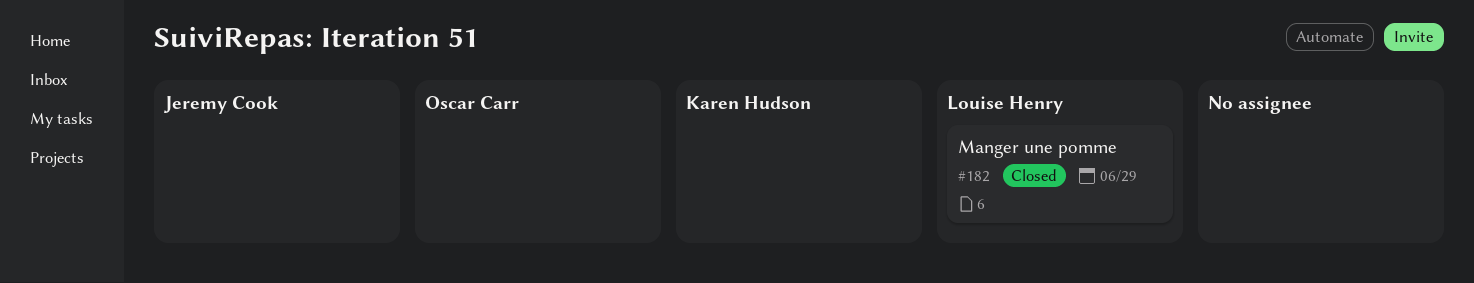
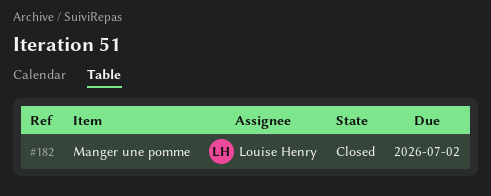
#182, due: Jun 29 -> Jul 2

